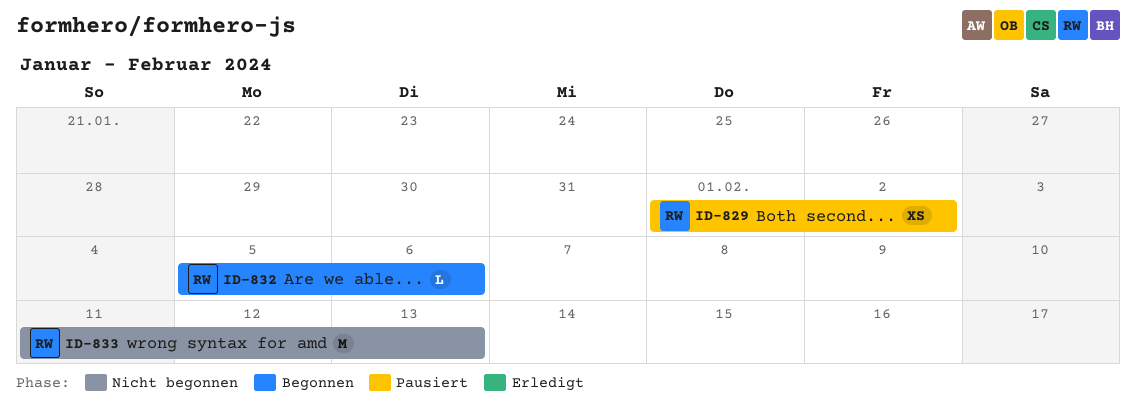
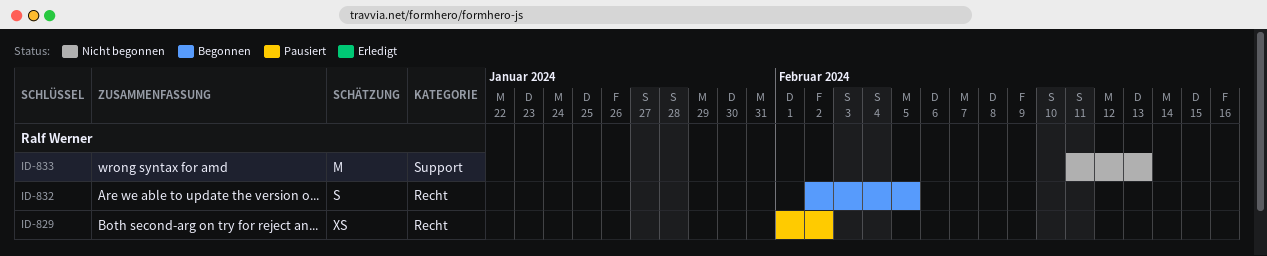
ID-832, estimate: L -> S
ID-832, start: Feb 5 -> Feb 2
ID-832, due: Feb 6 -> Feb 5

